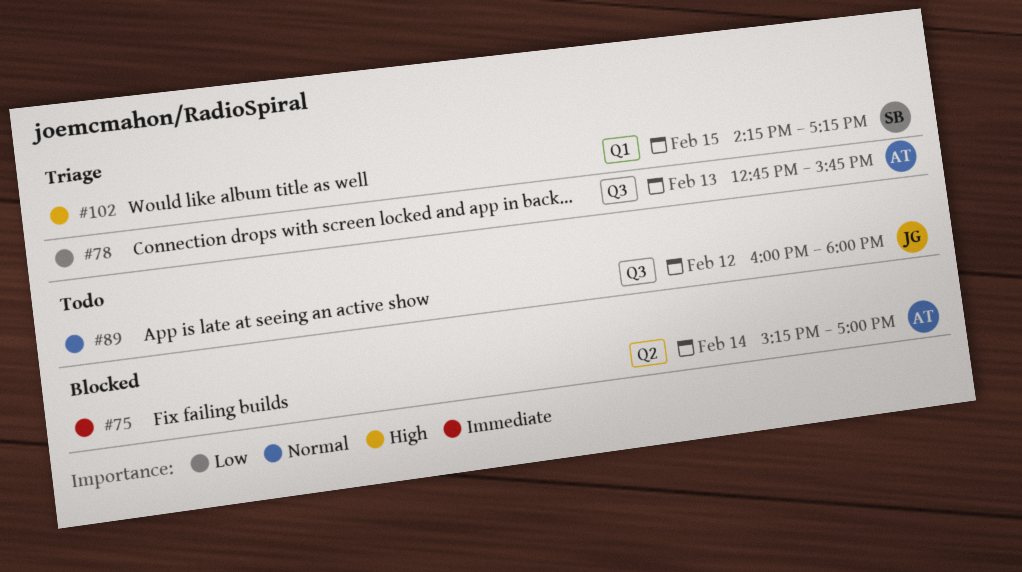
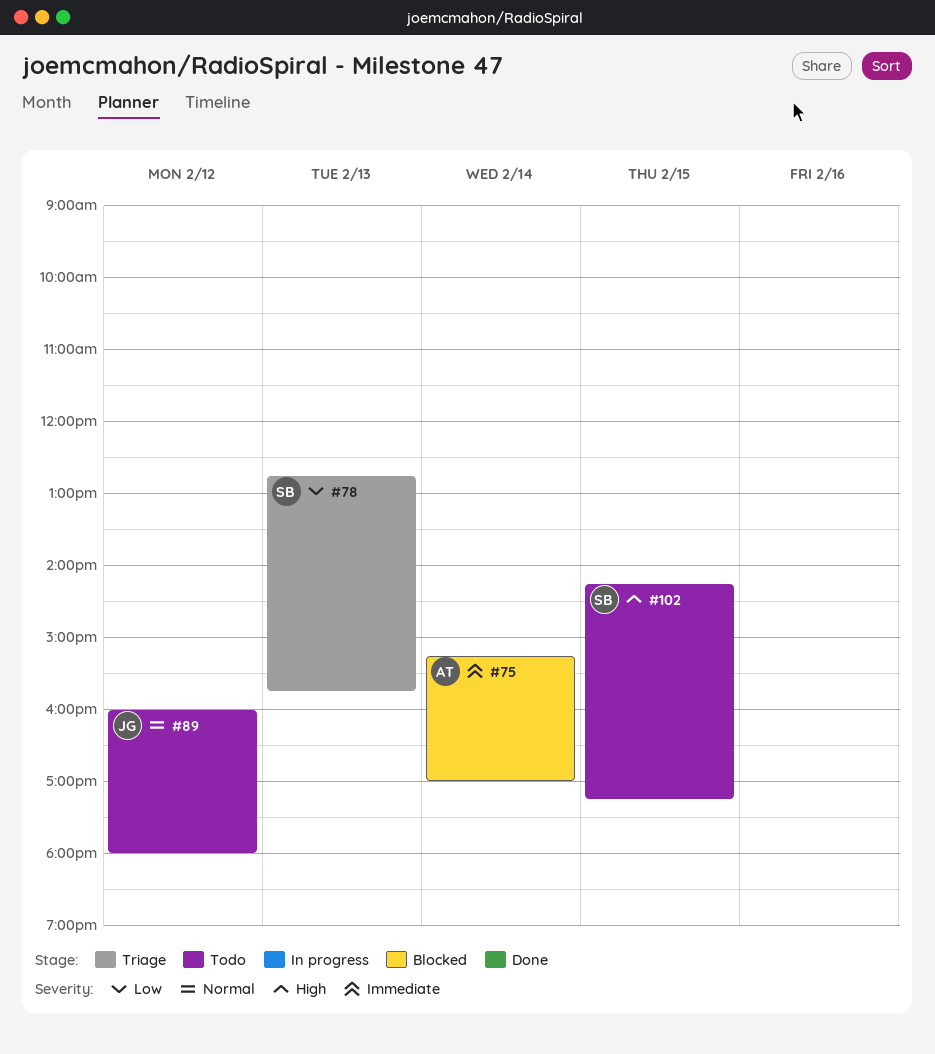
#78, owner: AT -> SB
#102, status: Triage -> Todo

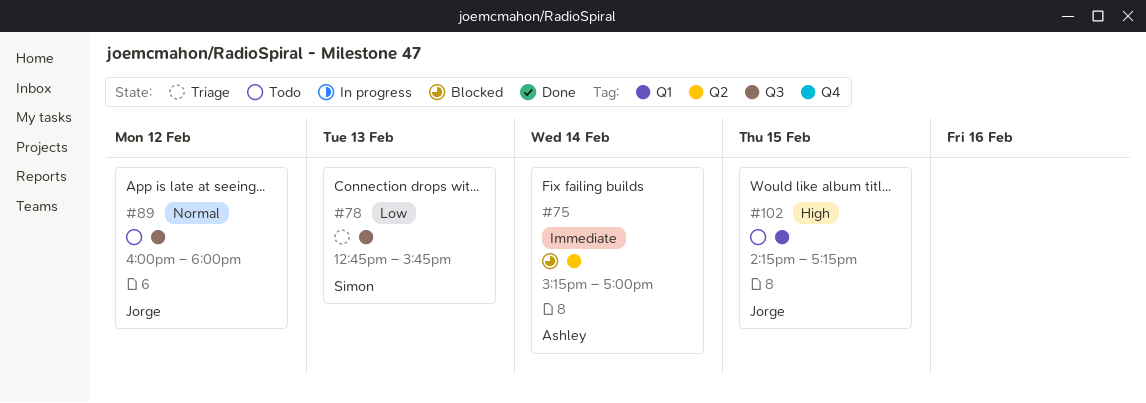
#102, owner: Simon -> Jorge

